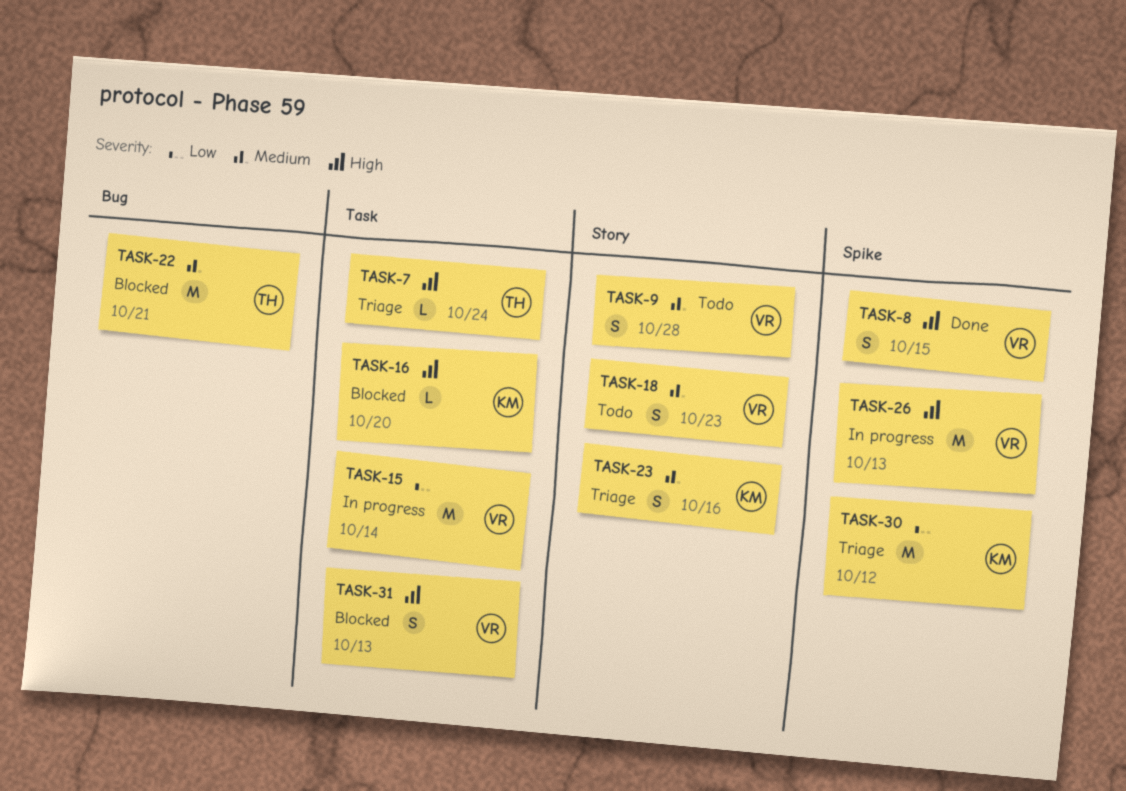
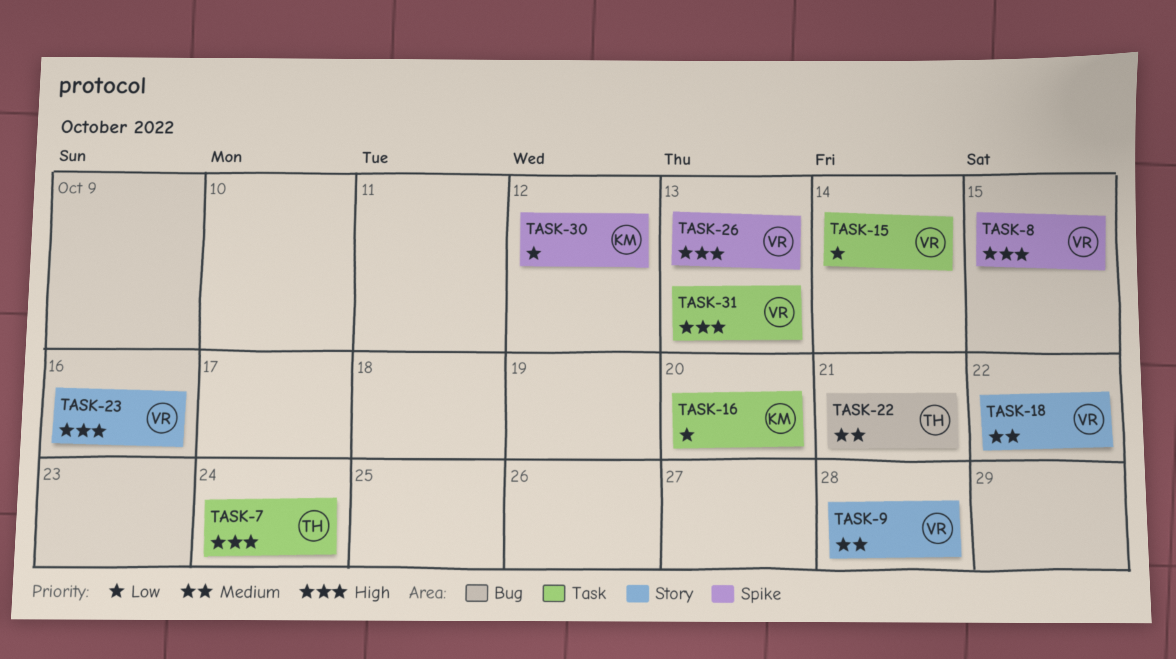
TASK-16, priority: High -> Low
TASK-18, due: Oct 23 -> Oct 22
TASK-23, owner: KM -> VR
TASK-23, priority: Medium -> High

